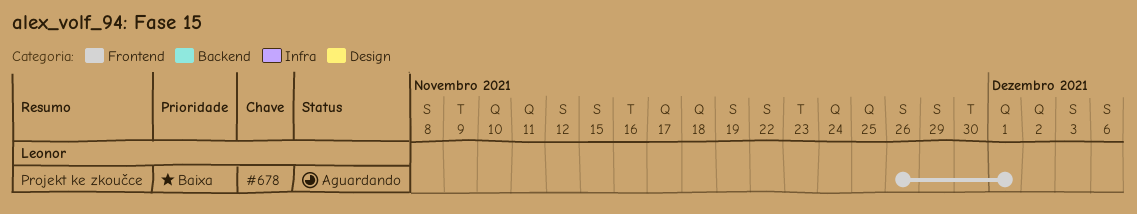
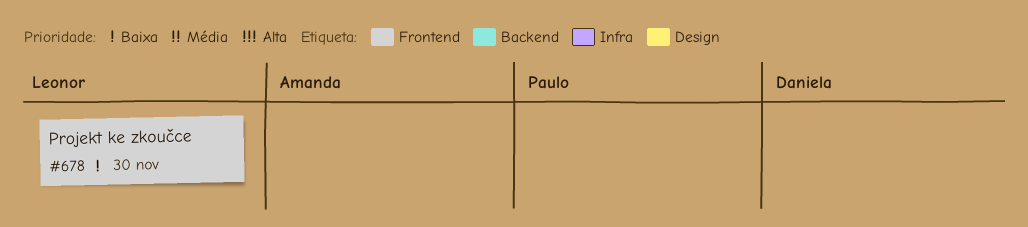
#678, due: Dec 1 -> Nov 30

